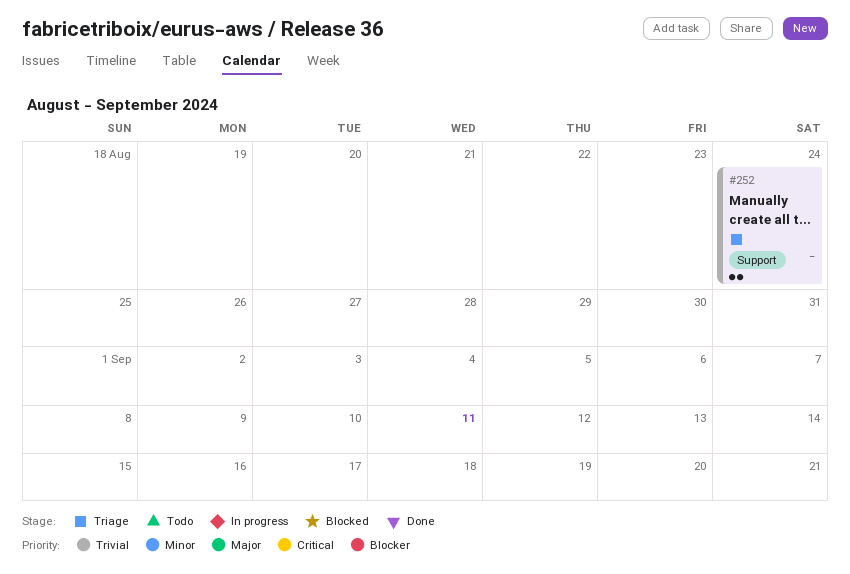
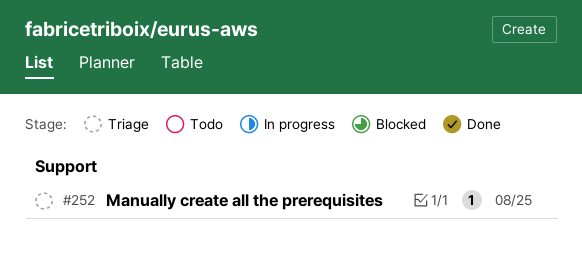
#252, estimate: 2 -> 1
#252, due: Aug 24 -> Aug 25

